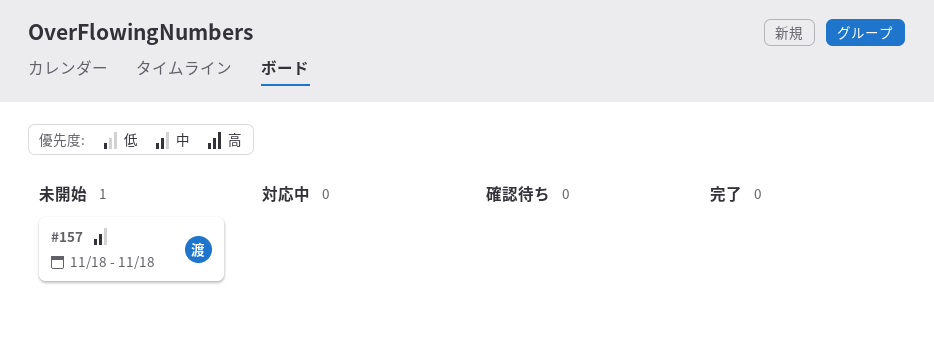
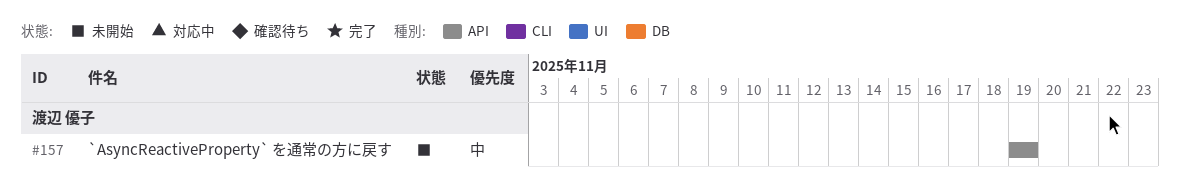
#157, start: Nov 18 -> Nov 19
#157, due: Nov 18 -> Nov 19

